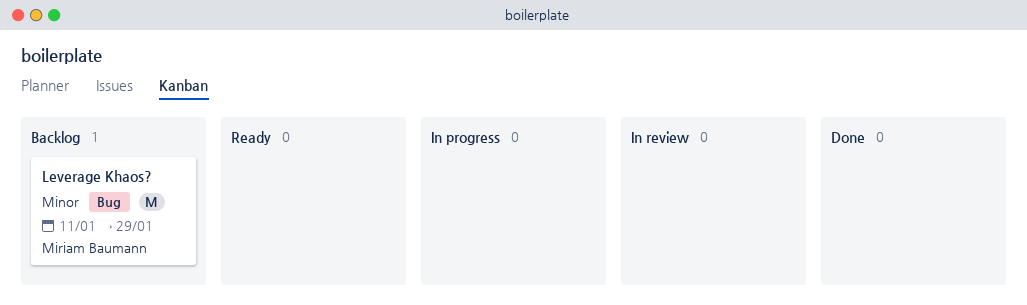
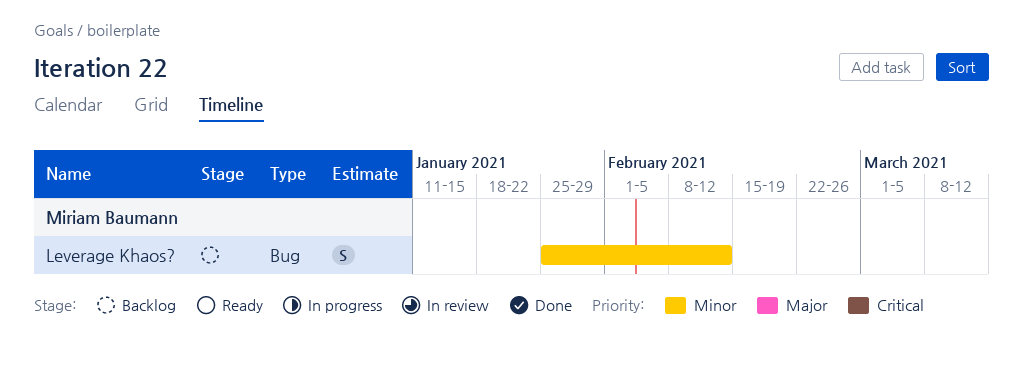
Leverage Khaos?, estimate: M -> S
Leverage Khaos?, start: Jan 11 -> Jan 25
Leverage Khaos?, due: Jan 29 -> Feb 12

